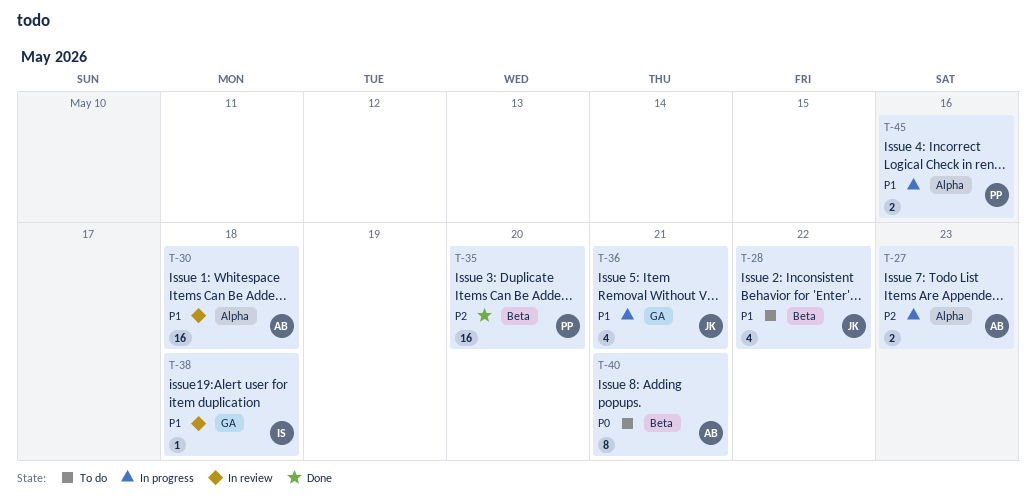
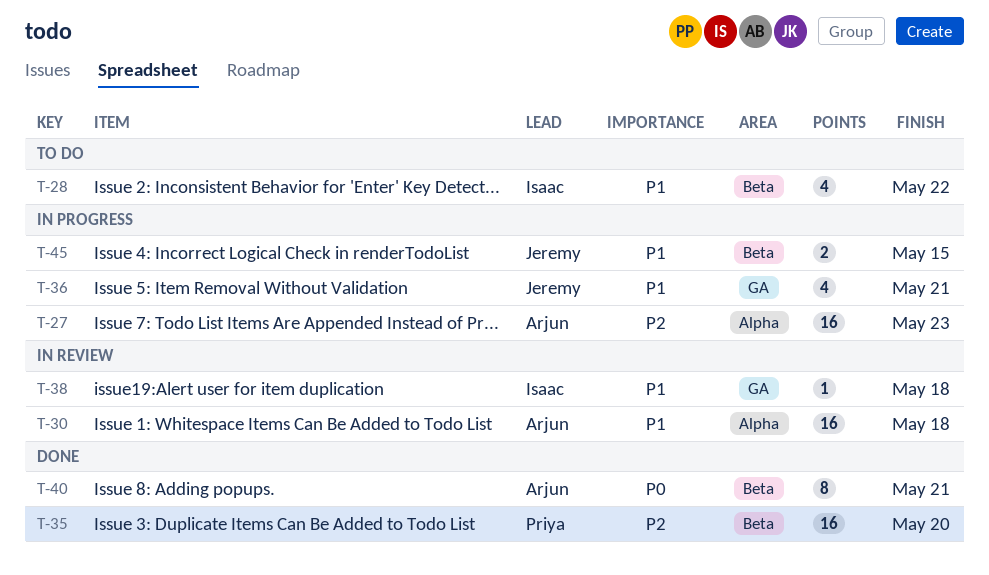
T-27, estimate: 2 -> 16
T-28, owner: Jeremy -> Isaac
T-40, status: To do -> Done
T-45, owner: Priya -> Jeremy
T-45, label: Alpha -> Beta
T-45, due: May 16 -> May 15

